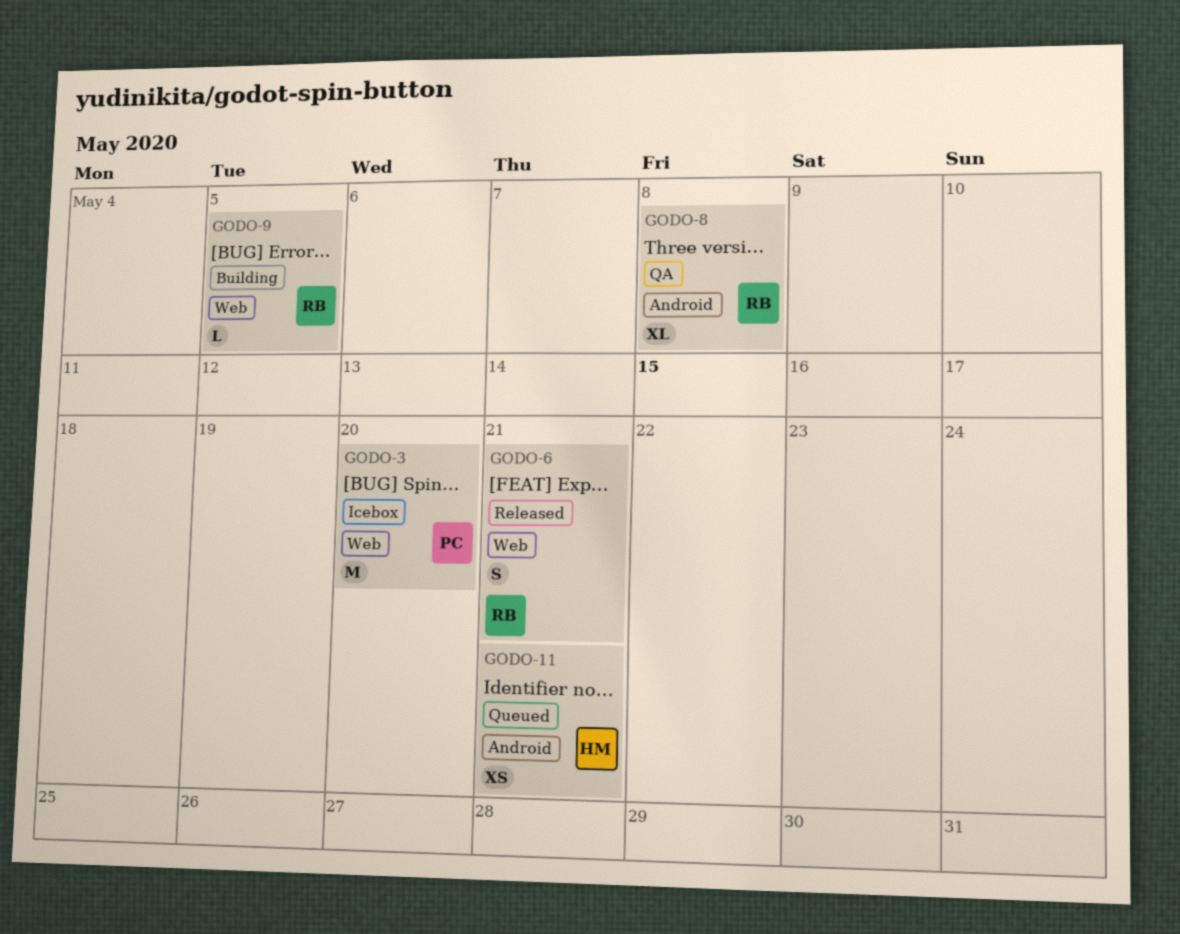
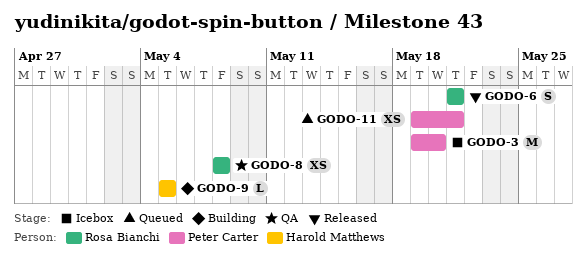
GODO-8, estimate: XL -> XS
GODO-9, owner: Rosa Bianchi -> Harold Matthews
GODO-11, owner: Harold Matthews -> Peter Carter

